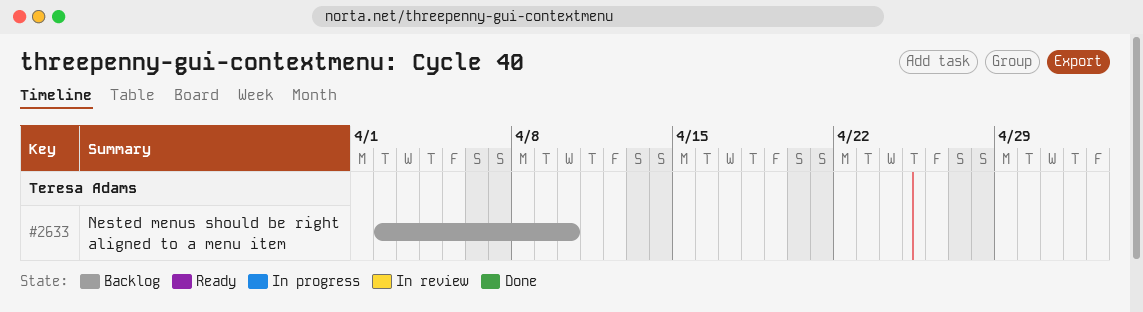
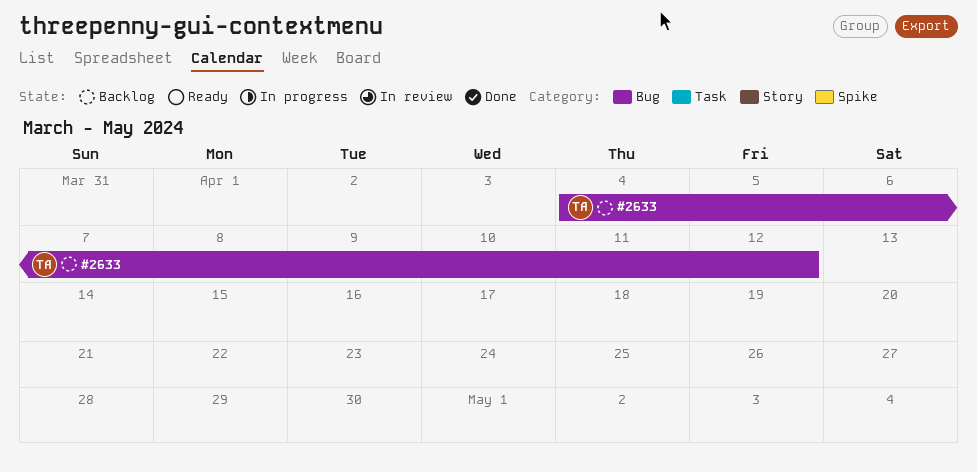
#2633, start: Apr 2 -> Apr 4
#2633, due: Apr 10 -> Apr 12

